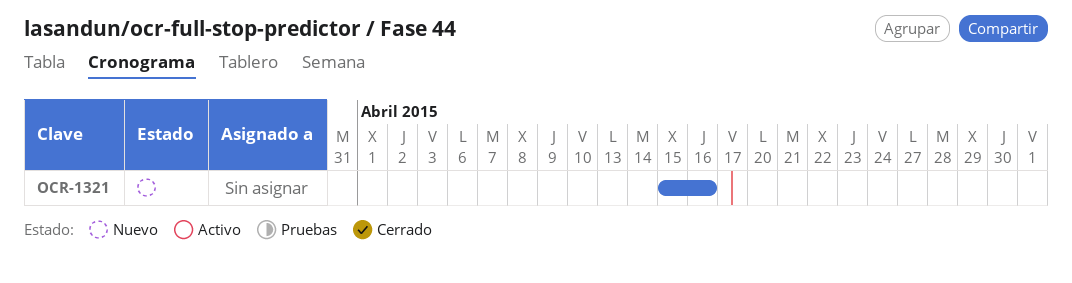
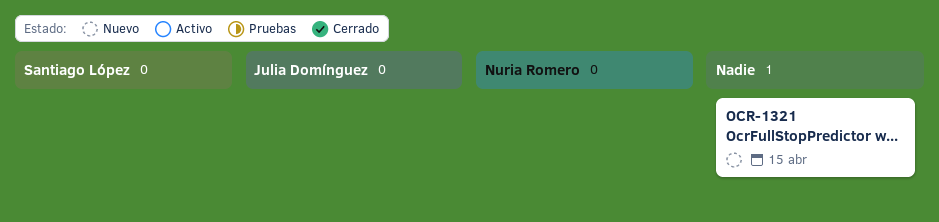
OCR-1321, due: Apr 16 -> Apr 15

